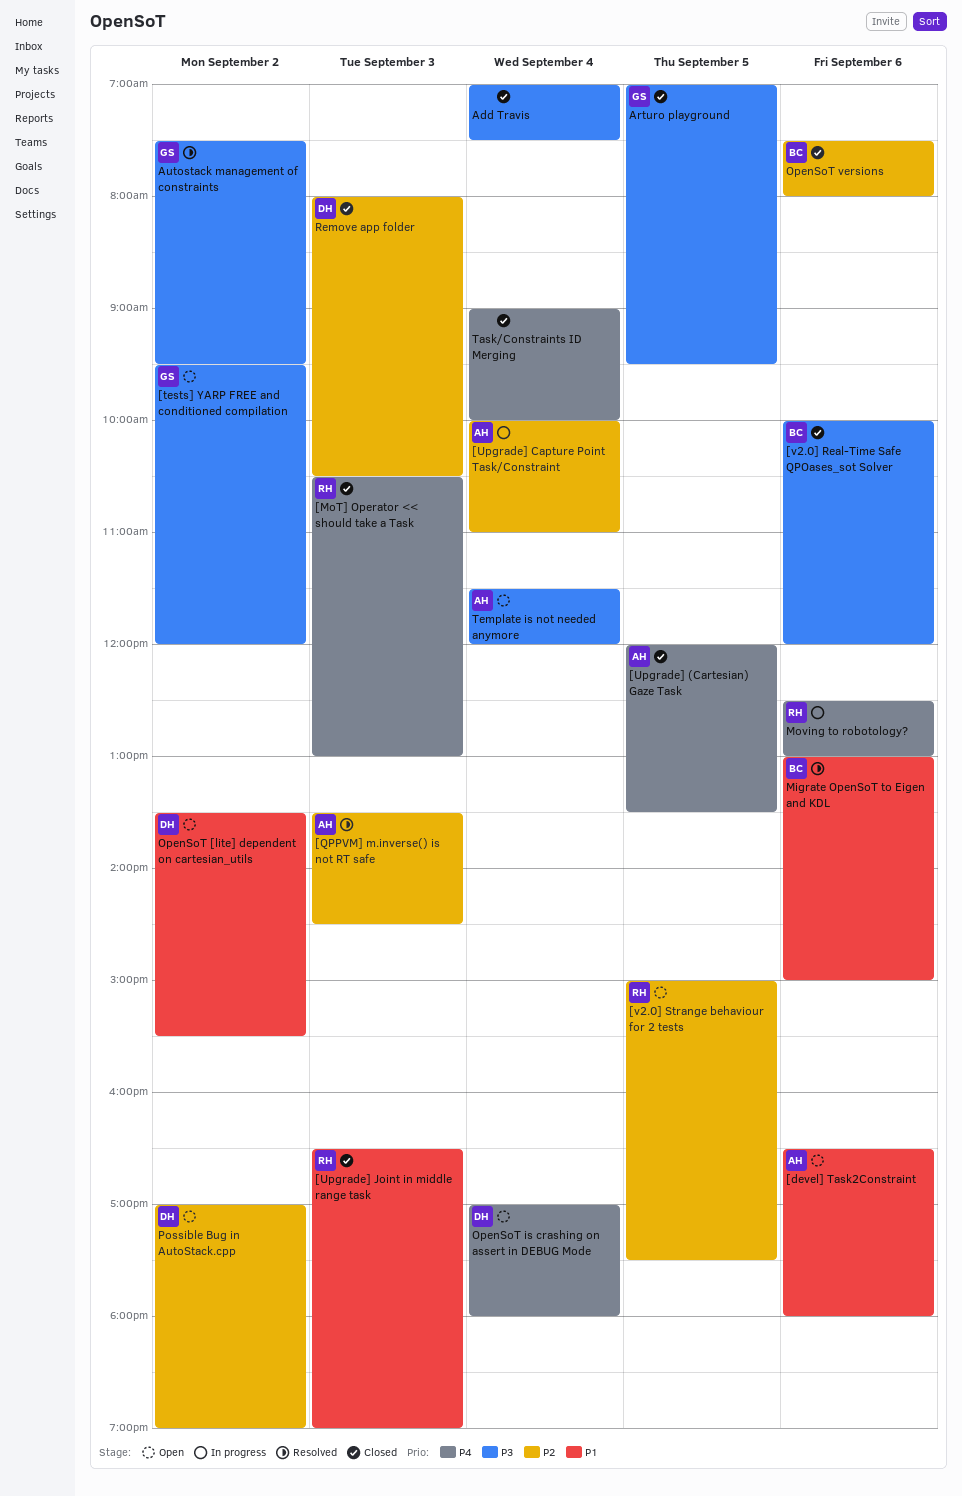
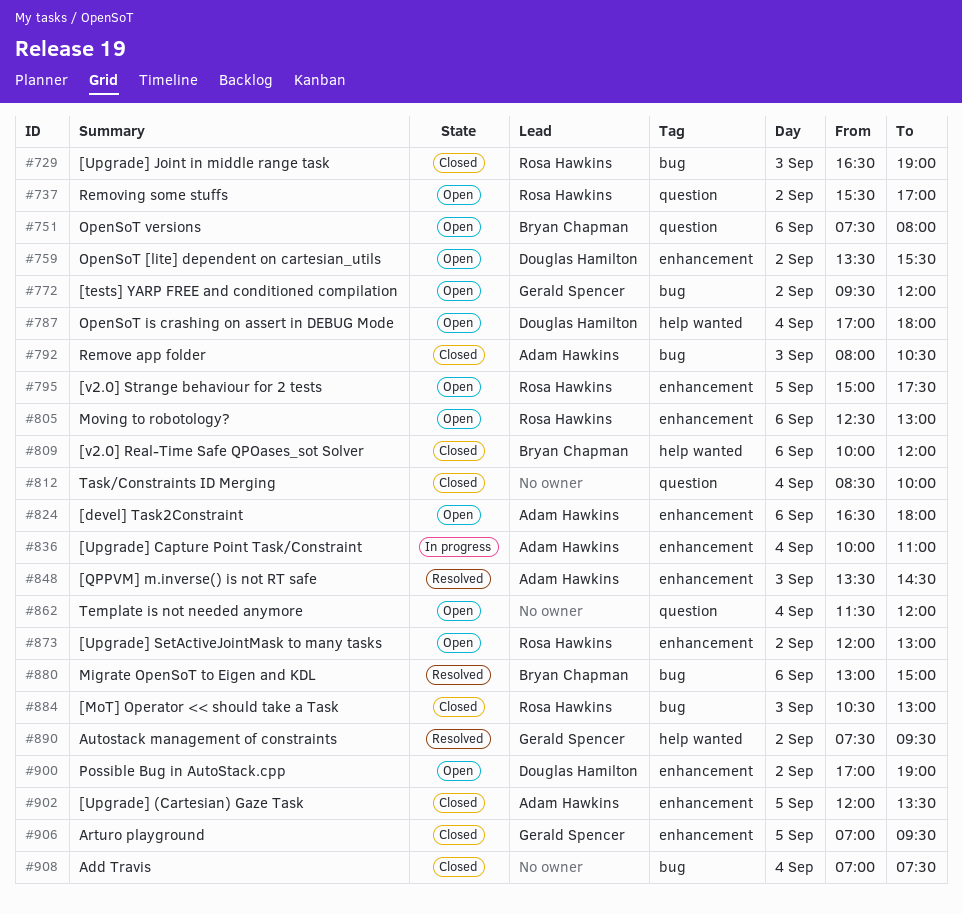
[Upgrade] SetActiveJointMask to many tasks: none -> present
Moving to robotology?, status: In progress -> Open
OpenSoT versions, status: Closed -> Open
Remove app folder, owner: Douglas Hamilton -> Adam Hawkins
Removing some stuffs: none -> present
Task/Constraints ID Merging, begins: 09:00 -> 08:30
Template is not needed anymore, owner: Adam Hawkins -> none

